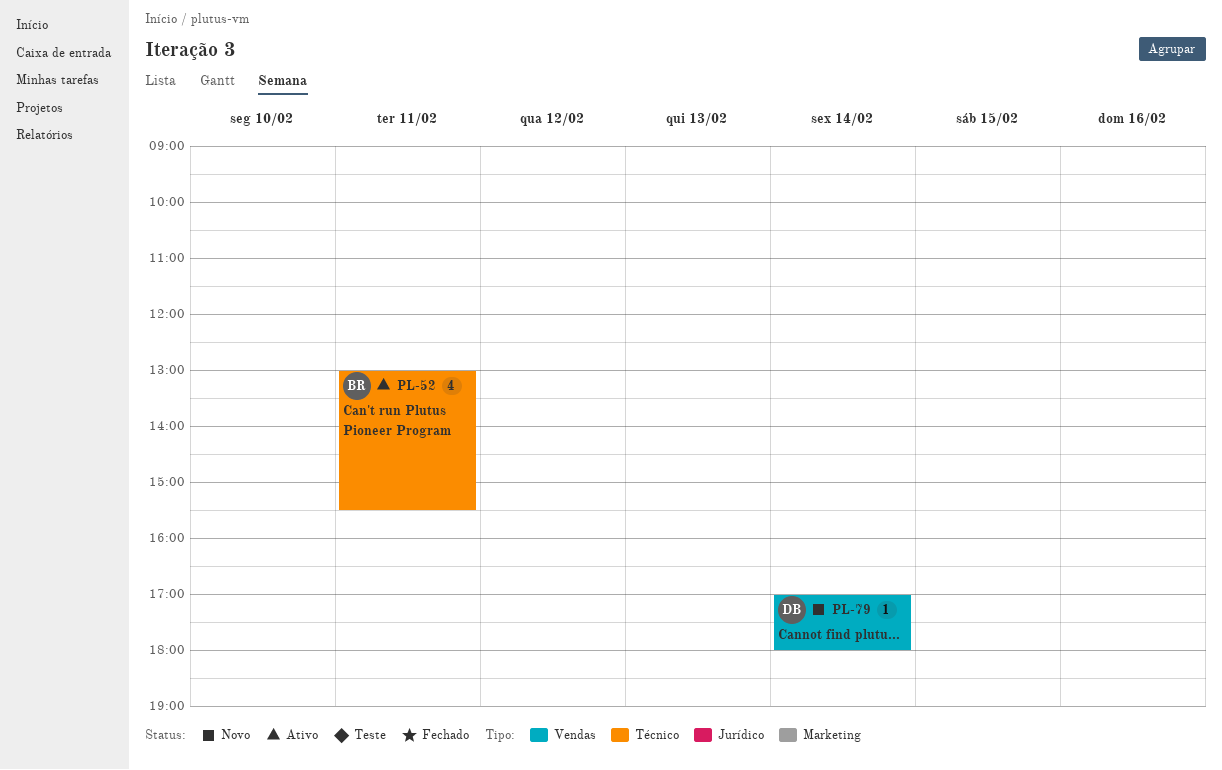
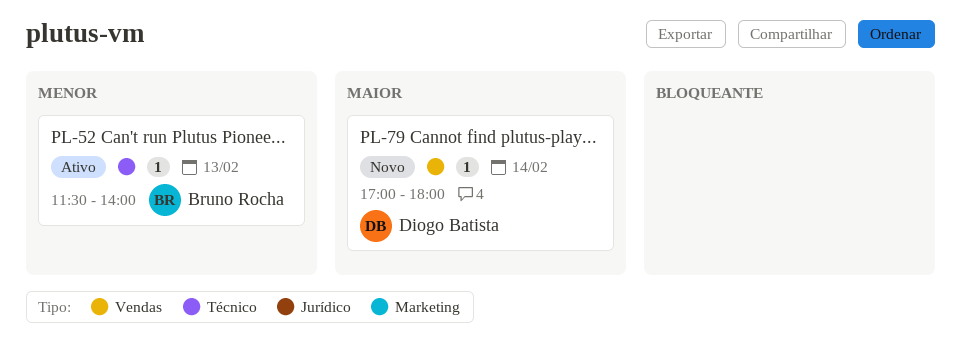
PL-52, estimate: 4 -> 1
PL-52, day: Feb 11 -> Feb 13
PL-52, begins: 13:00 -> 11:30
PL-52, ends: 15:30 -> 14:00

